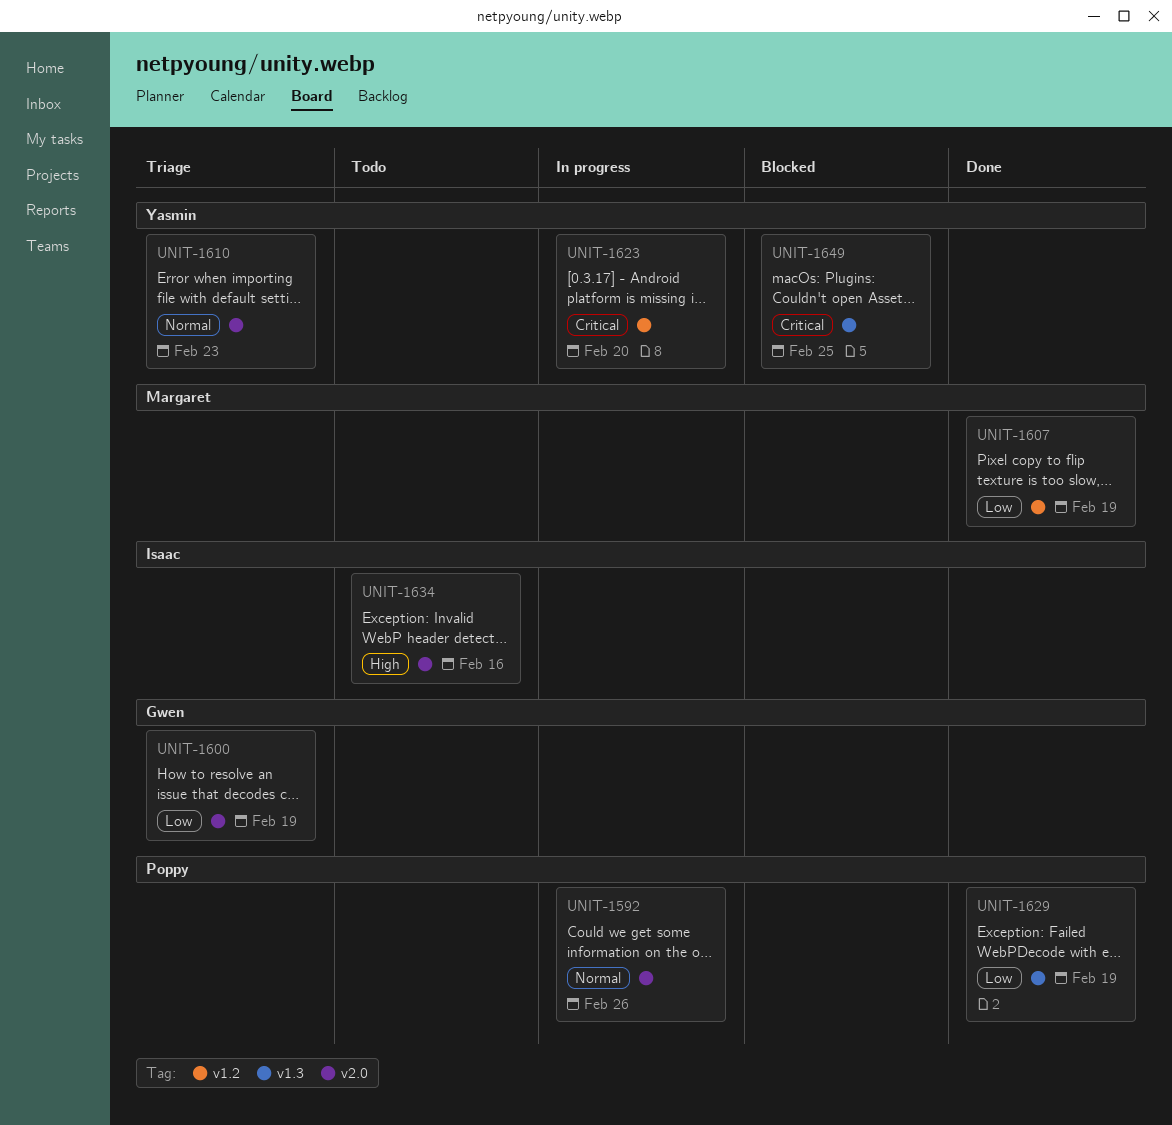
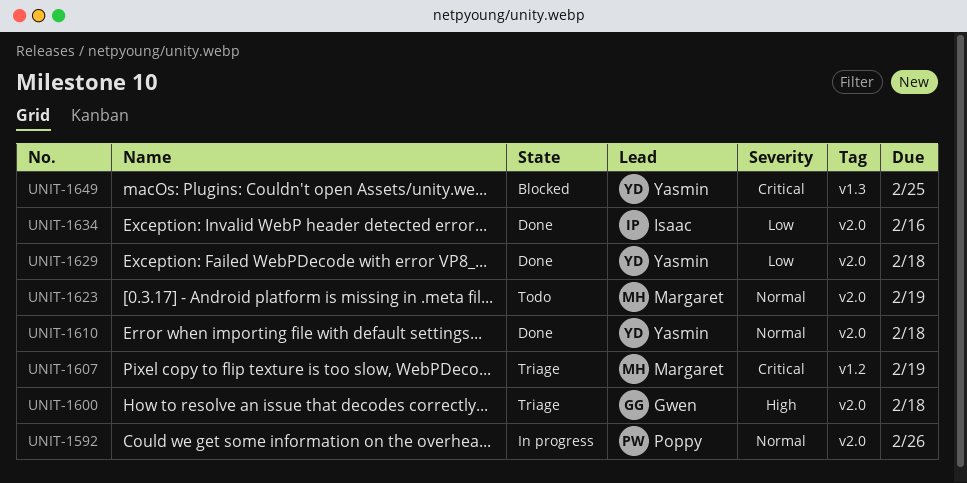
UNIT-1600, priority: Low -> High
UNIT-1600, due: Feb 19 -> Feb 18
UNIT-1607, status: Done -> Triage
UNIT-1607, priority: Low -> Critical
UNIT-1610, status: Triage -> Done
UNIT-1610, due: Feb 23 -> Feb 18
UNIT-1623, status: In progress -> Todo
UNIT-1623, owner: Yasmin -> Margaret
UNIT-1623, priority: Critical -> Normal
UNIT-1623, label: v1.2 -> v2.0
UNIT-1623, due: Feb 20 -> Feb 19
UNIT-1629, owner: Poppy -> Yasmin
UNIT-1629, label: v1.3 -> v2.0
UNIT-1629, due: Feb 19 -> Feb 18
UNIT-1634, status: Todo -> Done
UNIT-1634, priority: High -> Low

